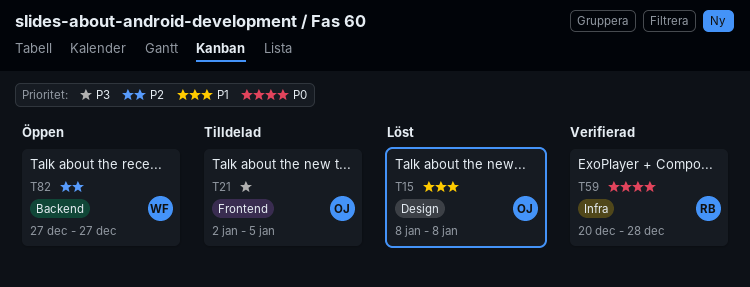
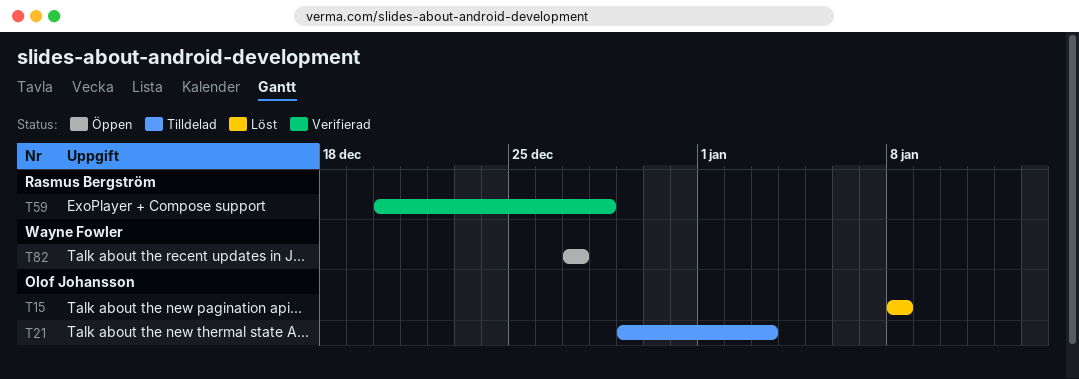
T21, start: Jan 2 -> Dec 29
T21, due: Jan 5 -> Jan 3

